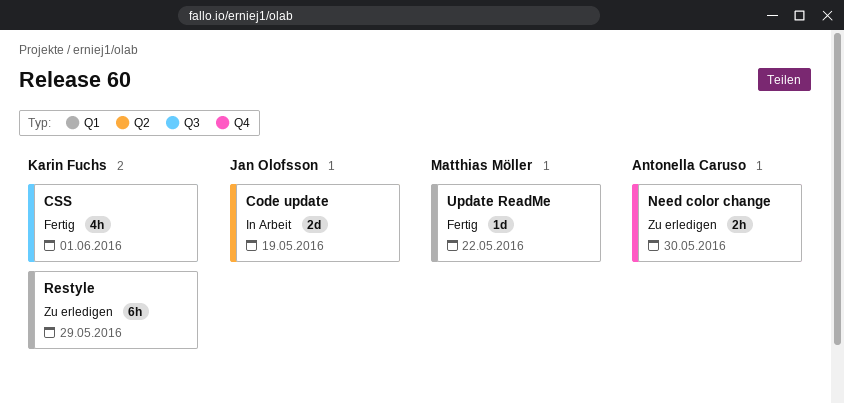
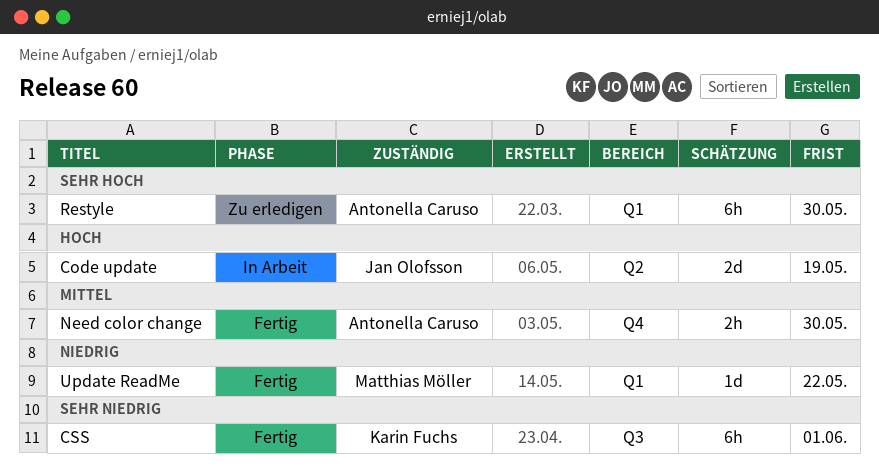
CSS, estimate: 4h -> 6h
Need color change, status: Zu erledigen -> Fertig
Restyle, owner: Karin Fuchs -> Antonella Caruso
Restyle, due: May 29 -> May 30

